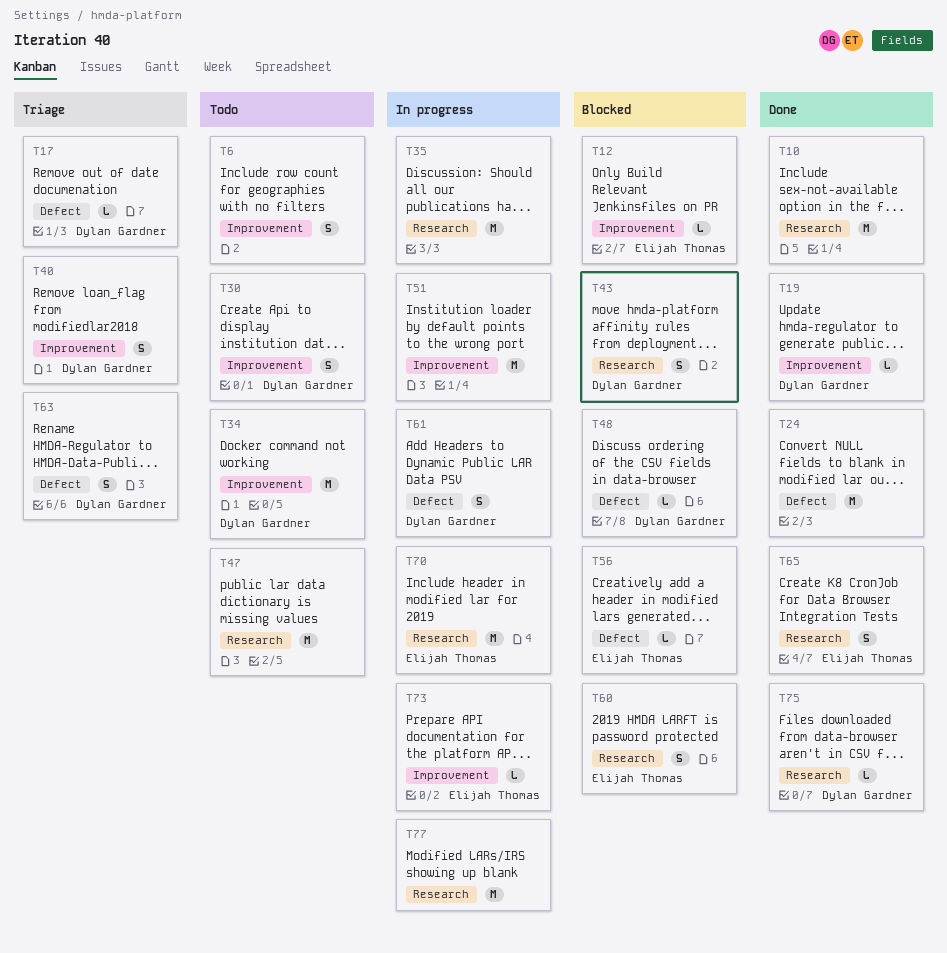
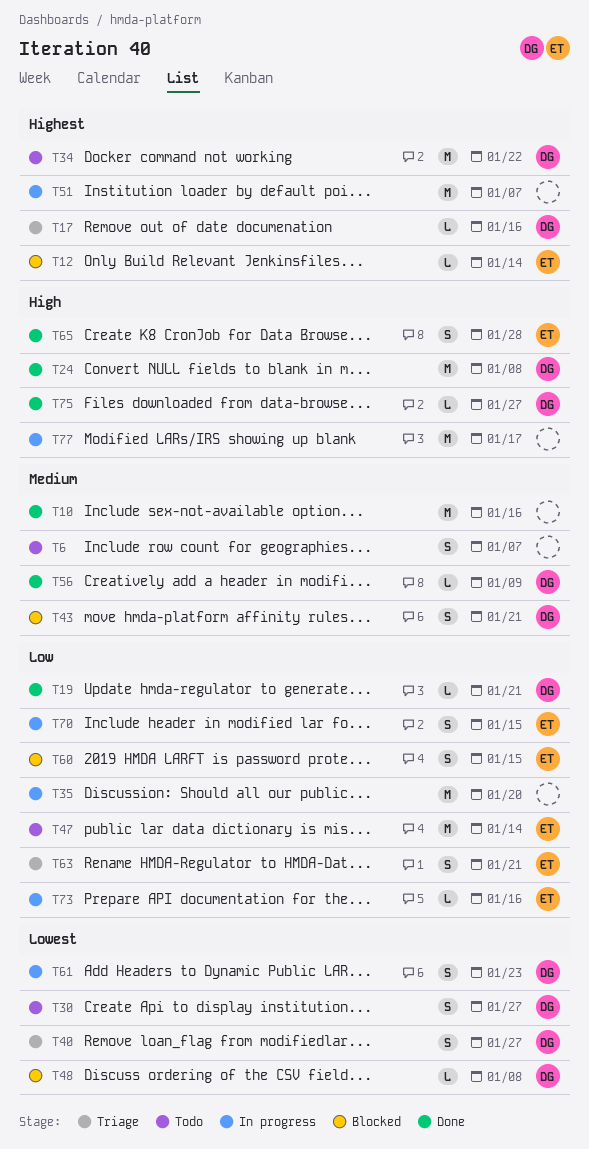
T24, owner: none -> Dylan Gardner
T47, owner: none -> Elijah Thomas
T56, status: Blocked -> Done
T56, owner: Elijah Thomas -> Dylan Gardner
T63, owner: Dylan Gardner -> Elijah Thomas
T70, estimate: M -> S

